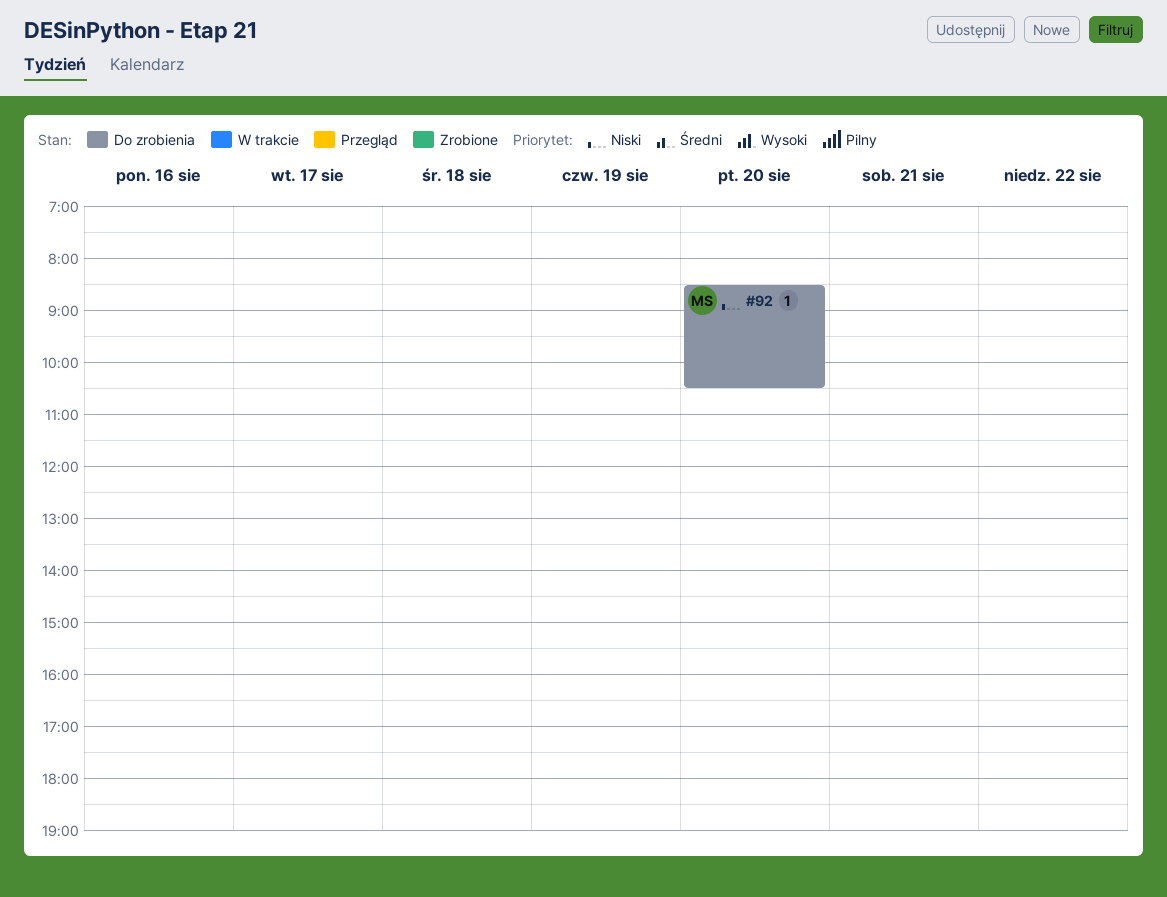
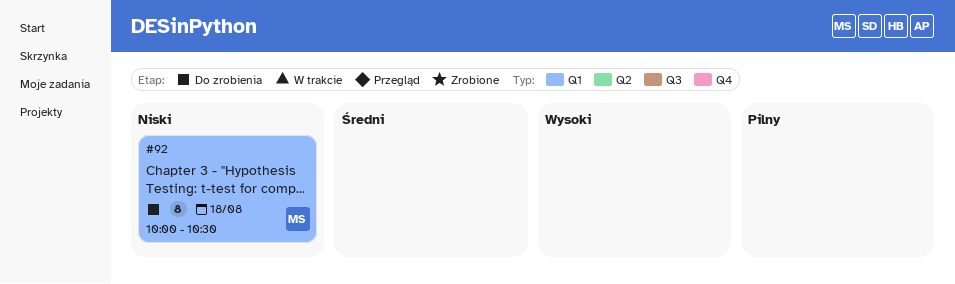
#92, estimate: 1 -> 8
#92, day: Aug 20 -> Aug 18
#92, begins: 08:30 -> 10:00

